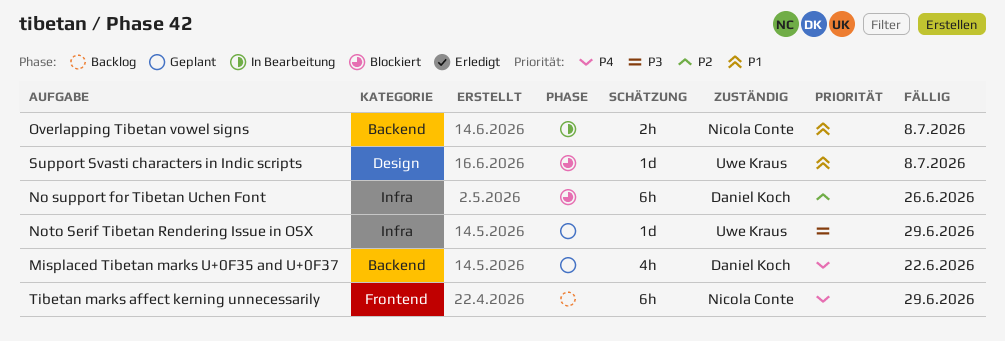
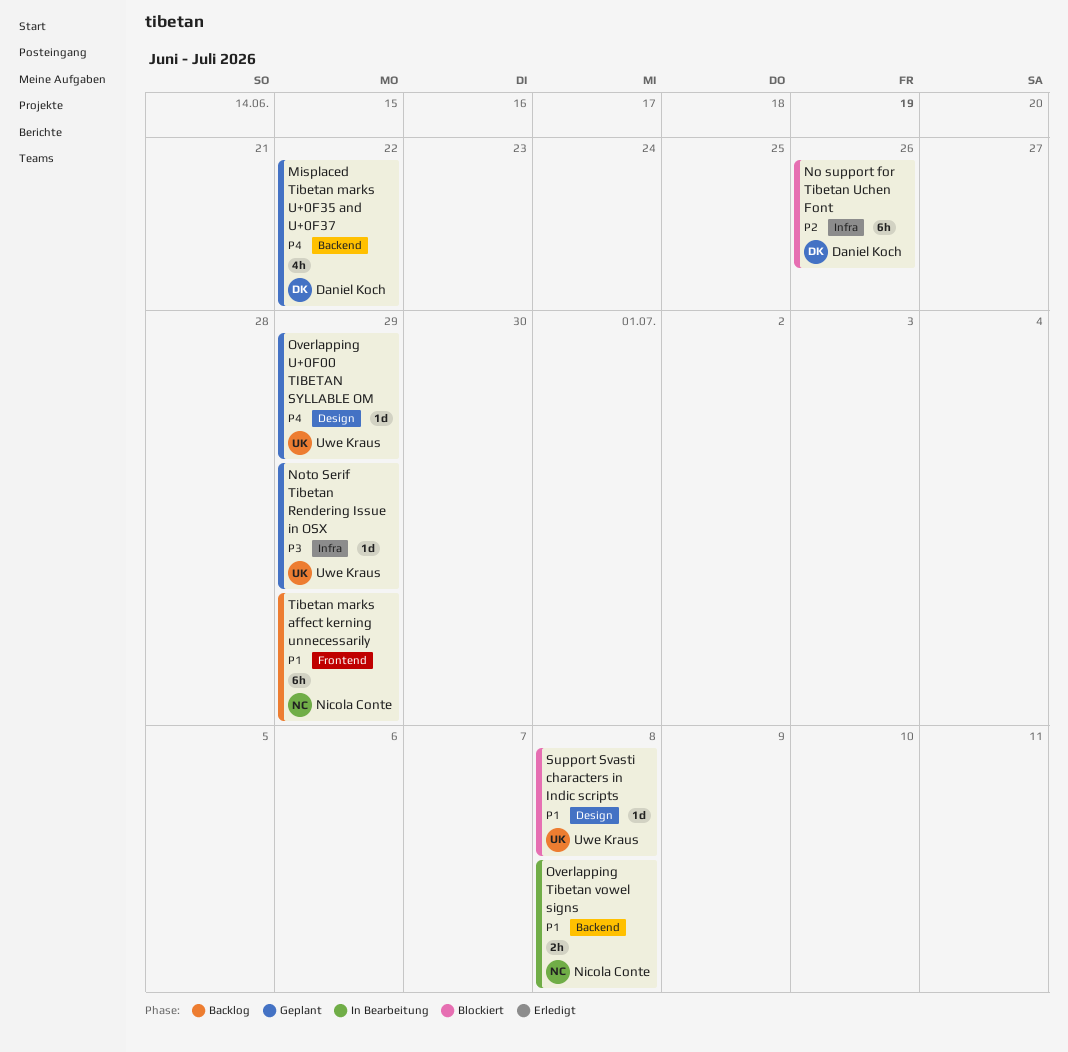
Overlapping U+0F00 TIBETAN SYLLABLE OM: none -> present
Tibetan marks affect kerning unnecessarily, priority: P4 -> P1

